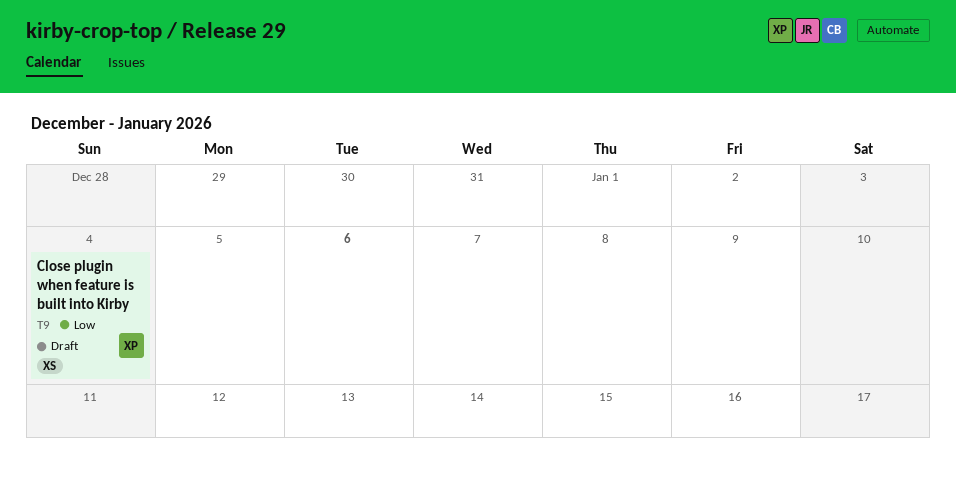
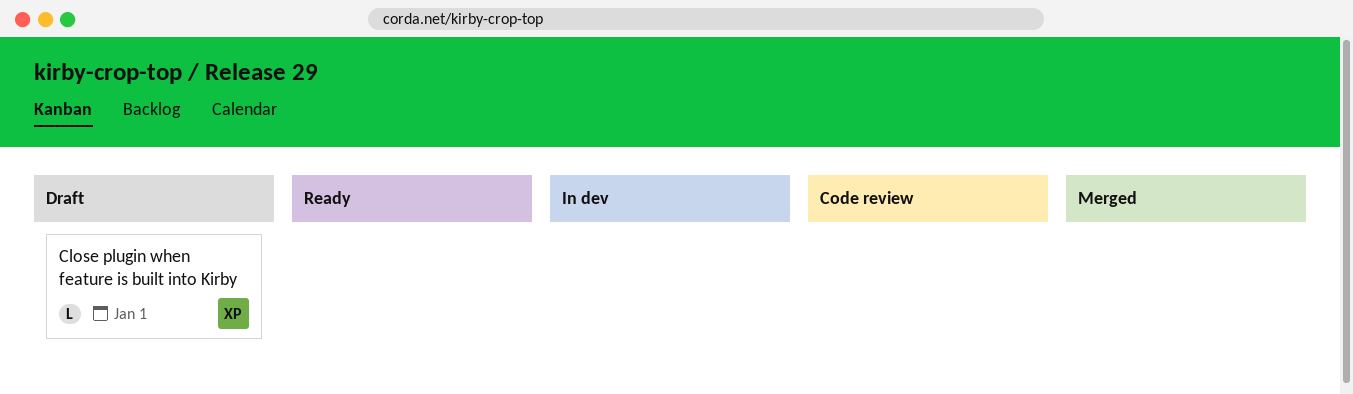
Close plugin when feature is built into Kirby, estimate: XS -> L
Close plugin when feature is built into Kirby, due: Jan 4 -> Jan 1

